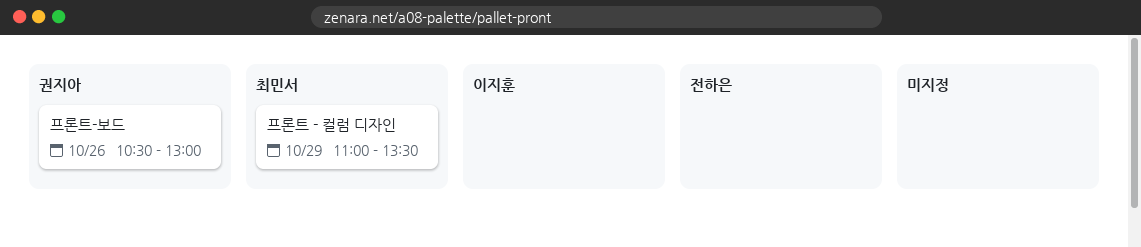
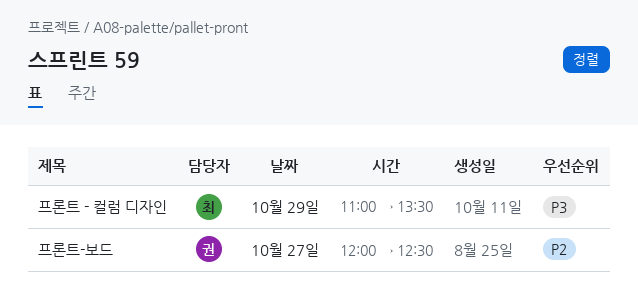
프론트-보드, day: Oct 26 -> Oct 27
프론트-보드, begins: 10:30 -> 12:00
프론트-보드, ends: 13:00 -> 12:30

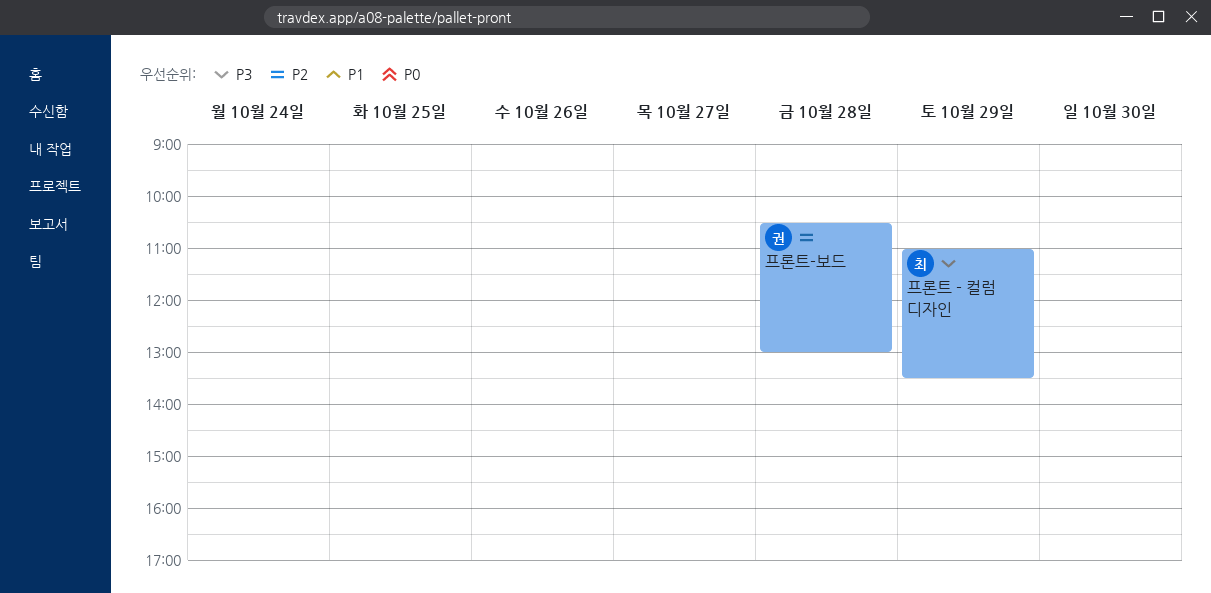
프론트-보드, day: Oct 27 -> Oct 28
프론트-보드, begins: 12:00 -> 10:30
프론트-보드, ends: 12:30 -> 13:00

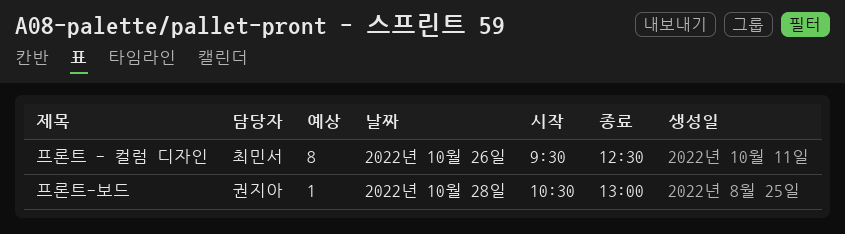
프론트 - 컬럼 디자인, day: Oct 29 -> Oct 26
프론트 - 컬럼 디자인, begins: 11:00 -> 09:30
프론트 - 컬럼 디자인, ends: 13:30 -> 12:30

